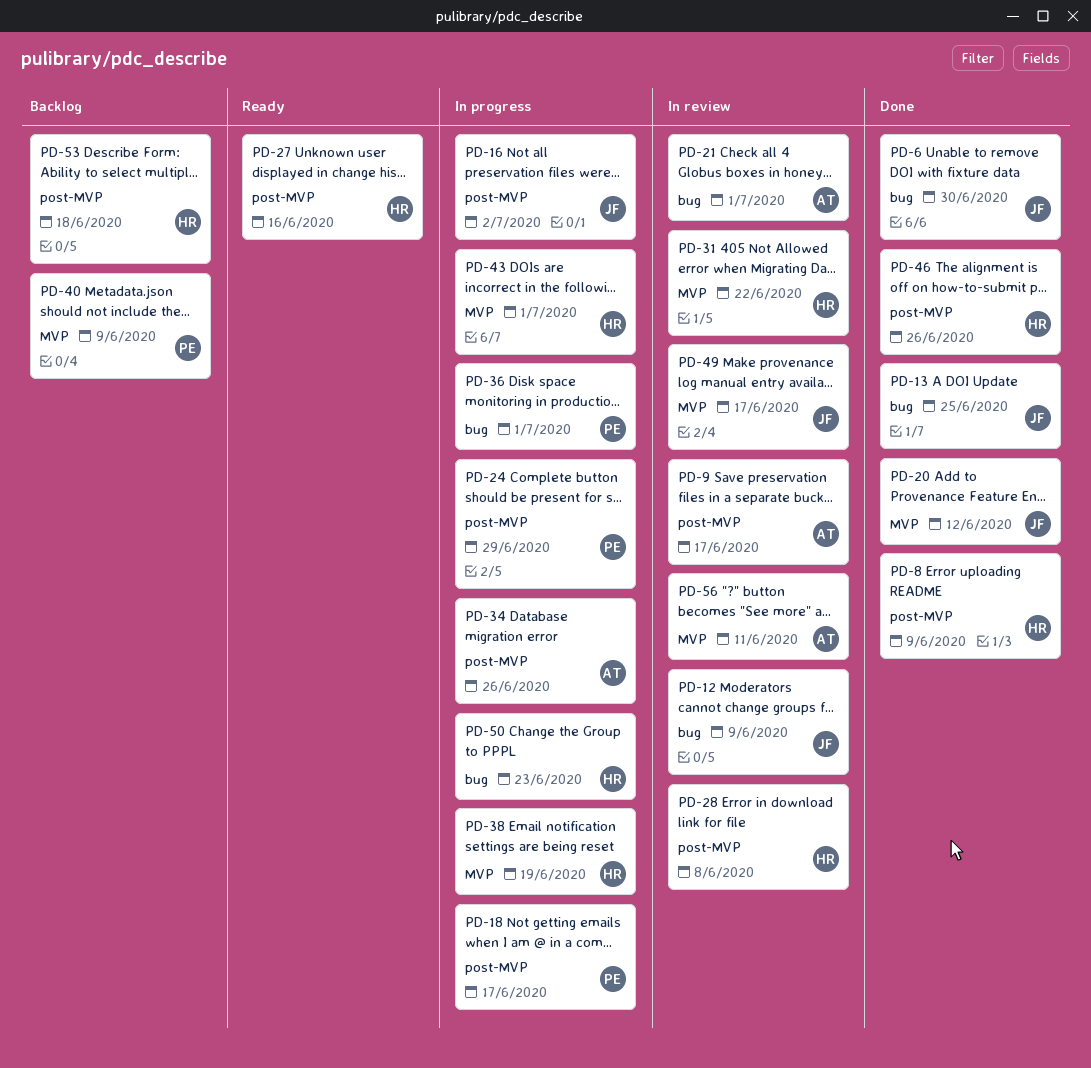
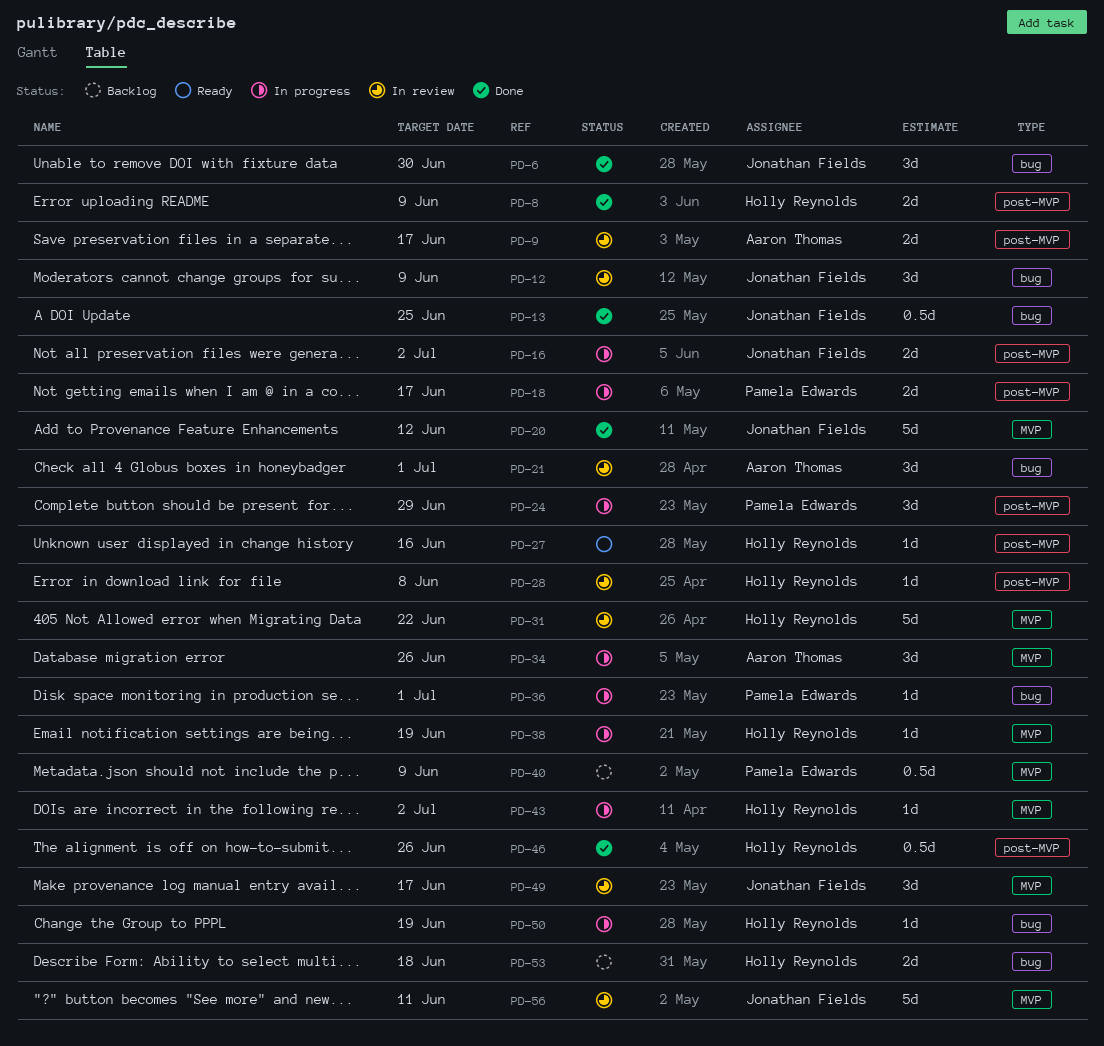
PD-34, label: post-MVP -> MVP
PD-43, due: Jul 1 -> Jul 2
PD-50, due: Jun 23 -> Jun 19
PD-53, label: post-MVP -> bug
PD-56, owner: Aaron Thomas -> Jonathan Fields

